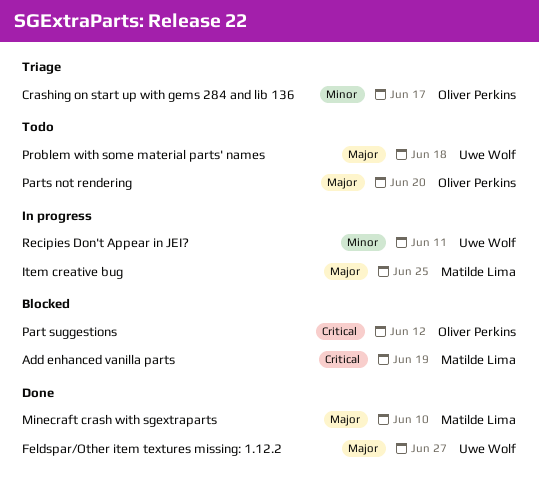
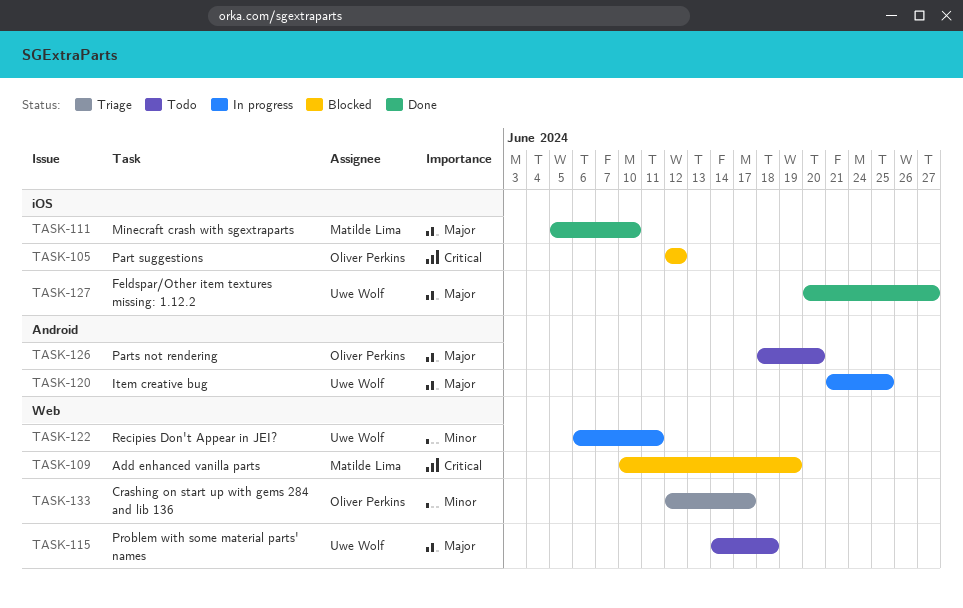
Item creative bug, owner: Matilde Lima -> Uwe Wolf

